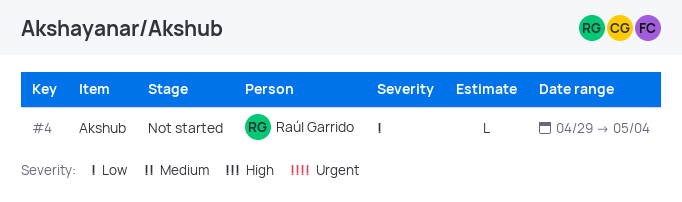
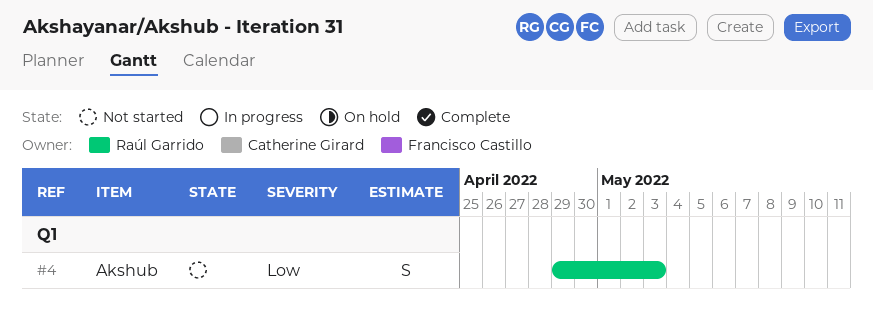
#4, estimate: L -> S
#4, due: May 4 -> May 3

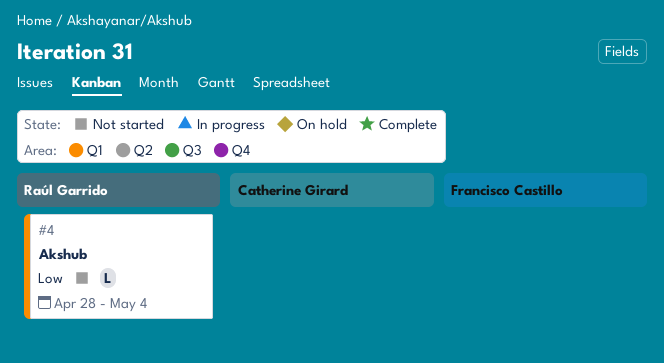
#4, estimate: S -> L
#4, start: Apr 29 -> Apr 28
#4, due: May 3 -> May 4

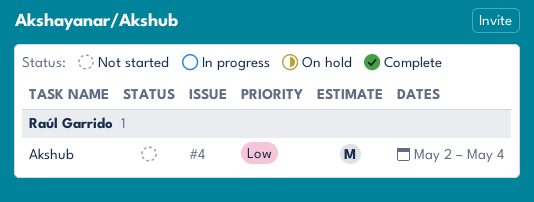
#4, estimate: L -> M
#4, start: Apr 28 -> May 2

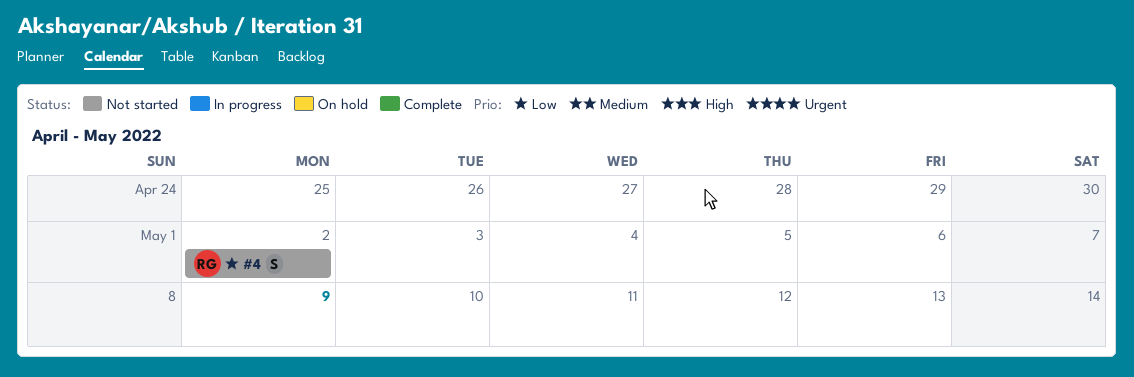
#4, estimate: M -> S
#4, due: May 4 -> May 2

